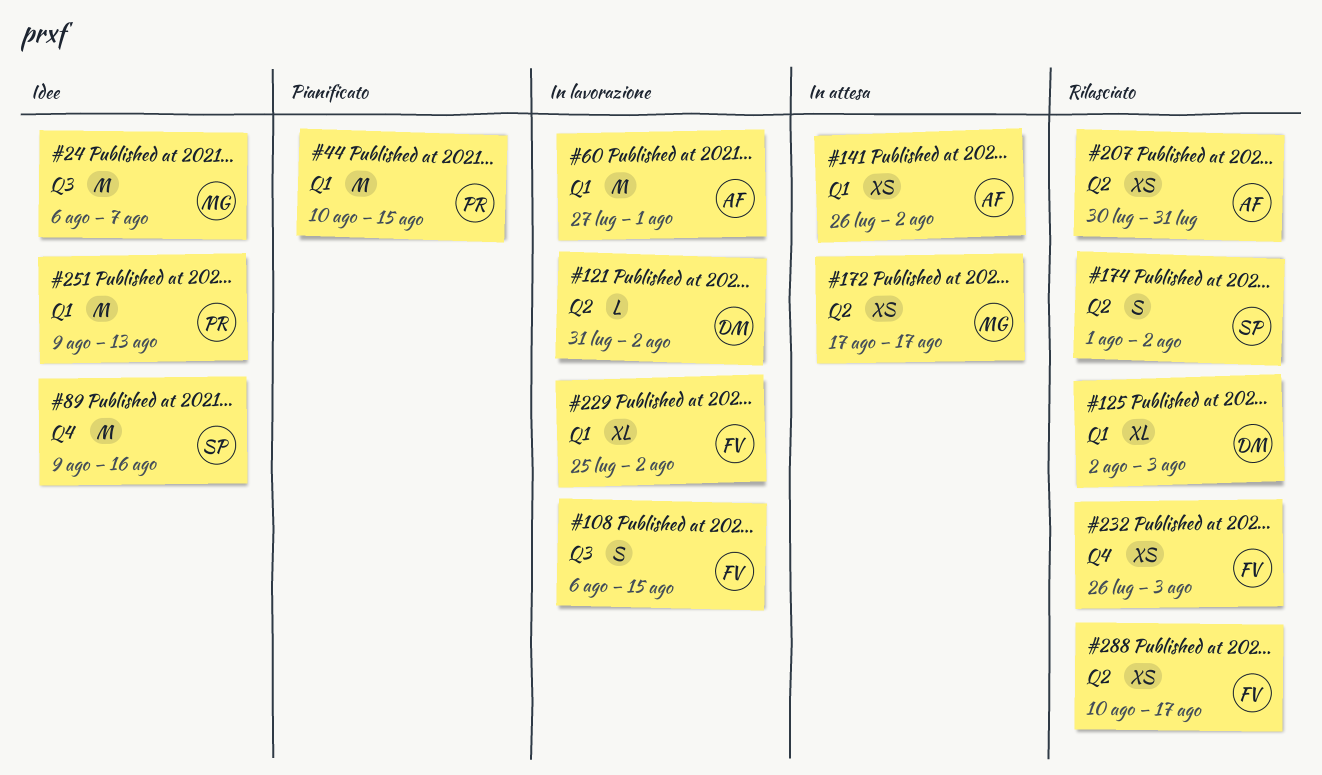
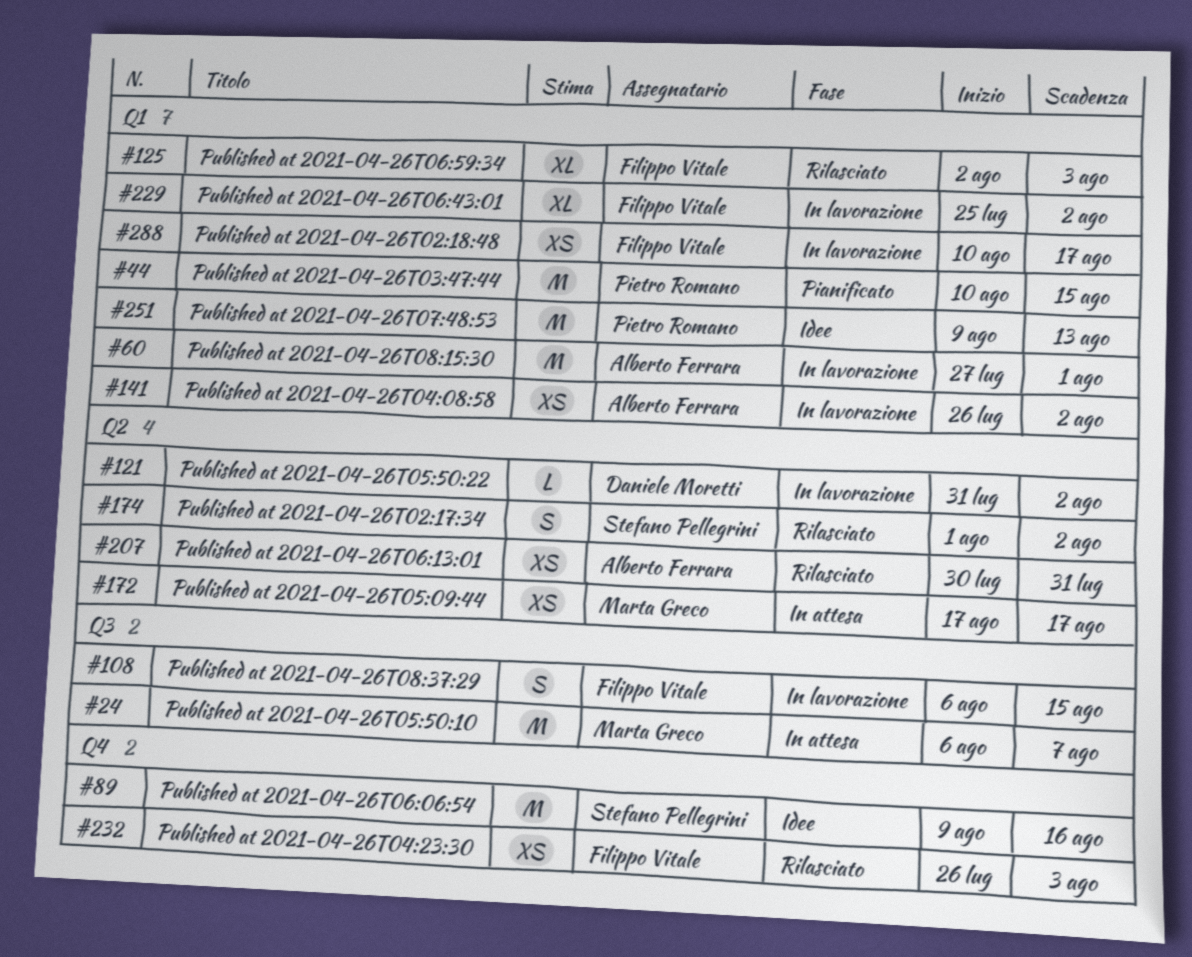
#24, status: Idee -> In attesa
#125, owner: Daniele Moretti -> Filippo Vitale
#141, status: In attesa -> In lavorazione
#288, status: Rilasciato -> In lavorazione
#288, label: Q2 -> Q1

